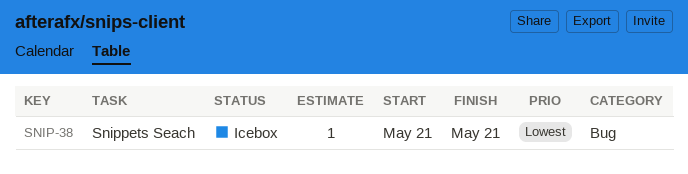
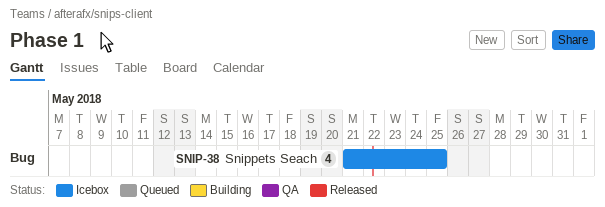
SNIP-38, estimate: 1 -> 4
SNIP-38, due: May 21 -> May 25

